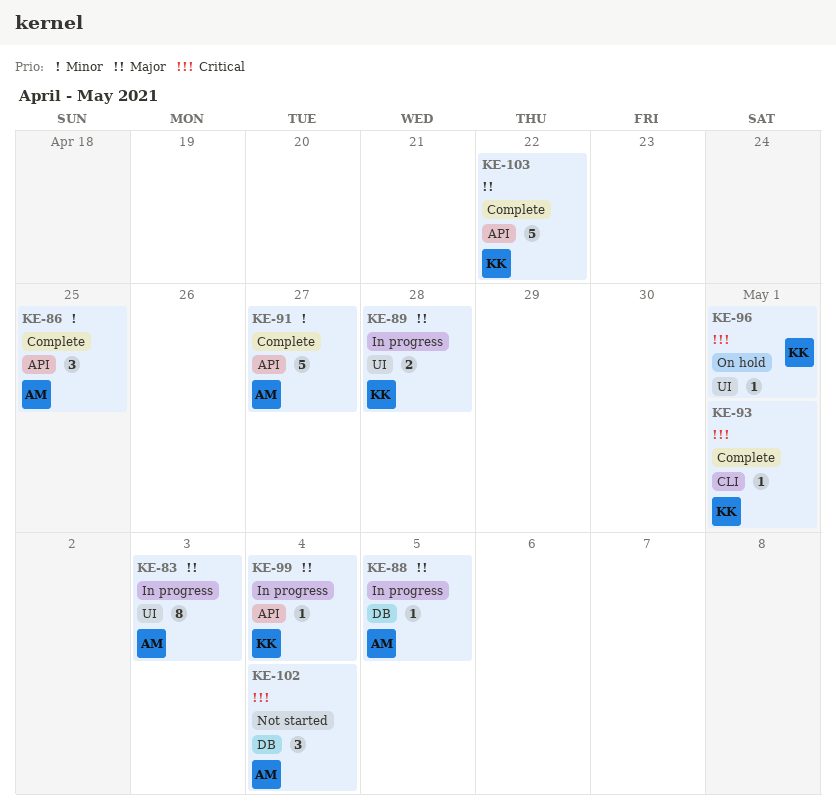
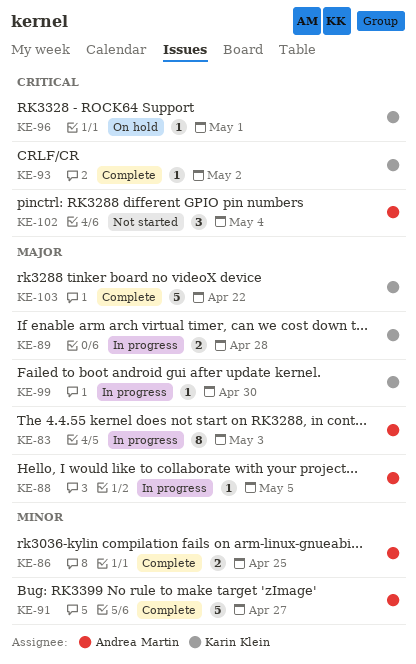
KE-86, estimate: 3 -> 2
KE-93, due: May 1 -> May 2
KE-99, due: May 4 -> Apr 30

